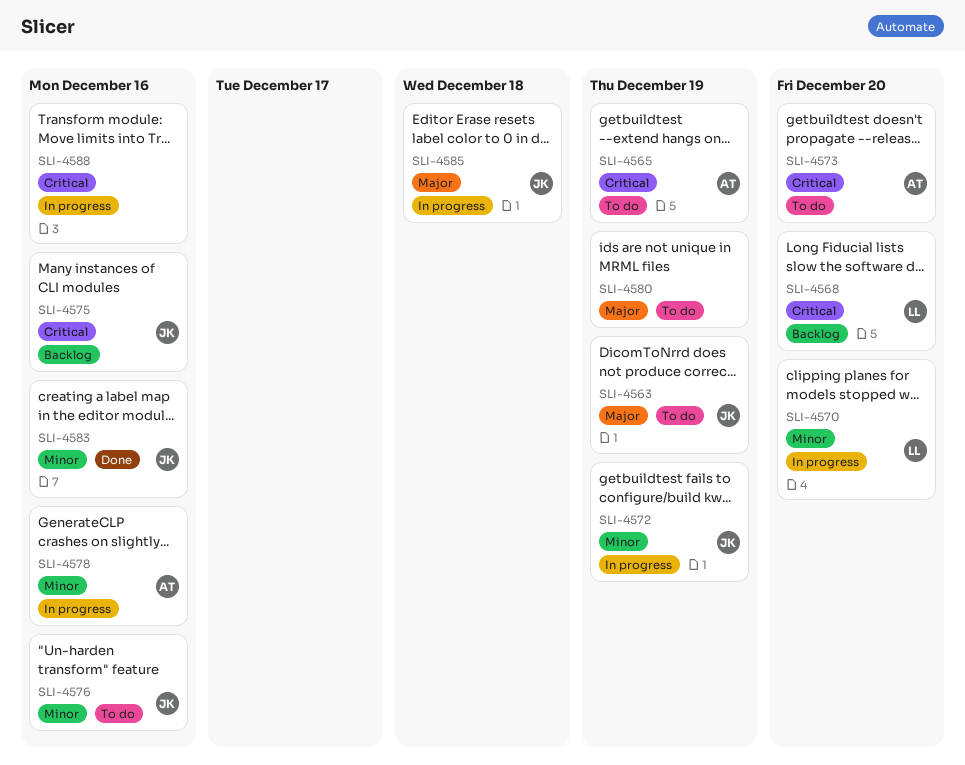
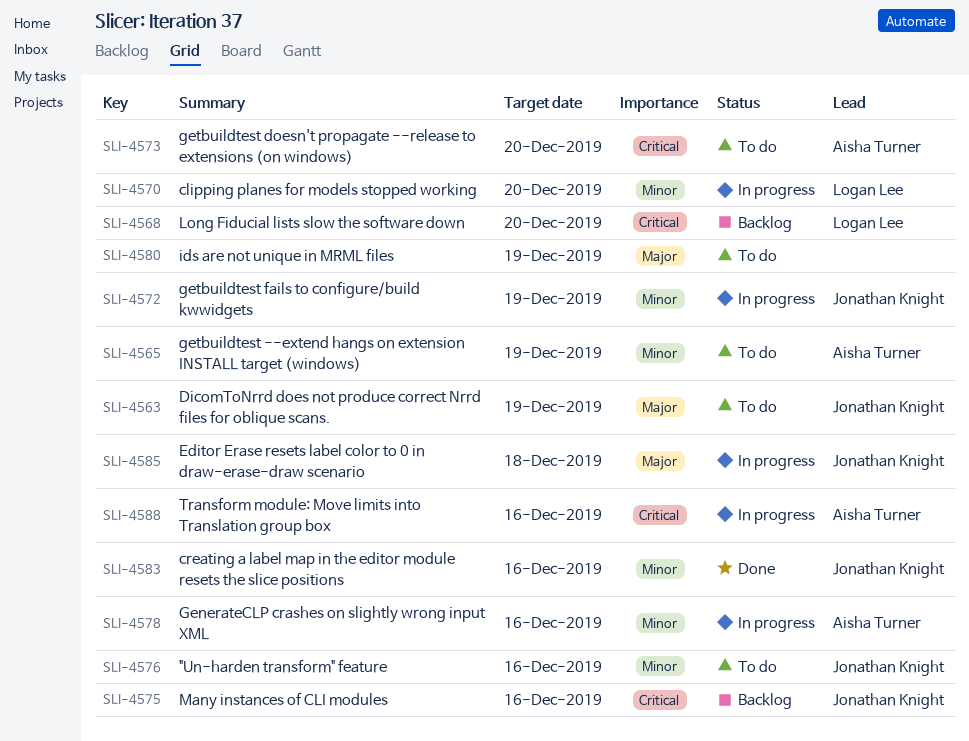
SLI-4565, priority: Critical -> Minor
SLI-4588, owner: none -> Aisha Turner

